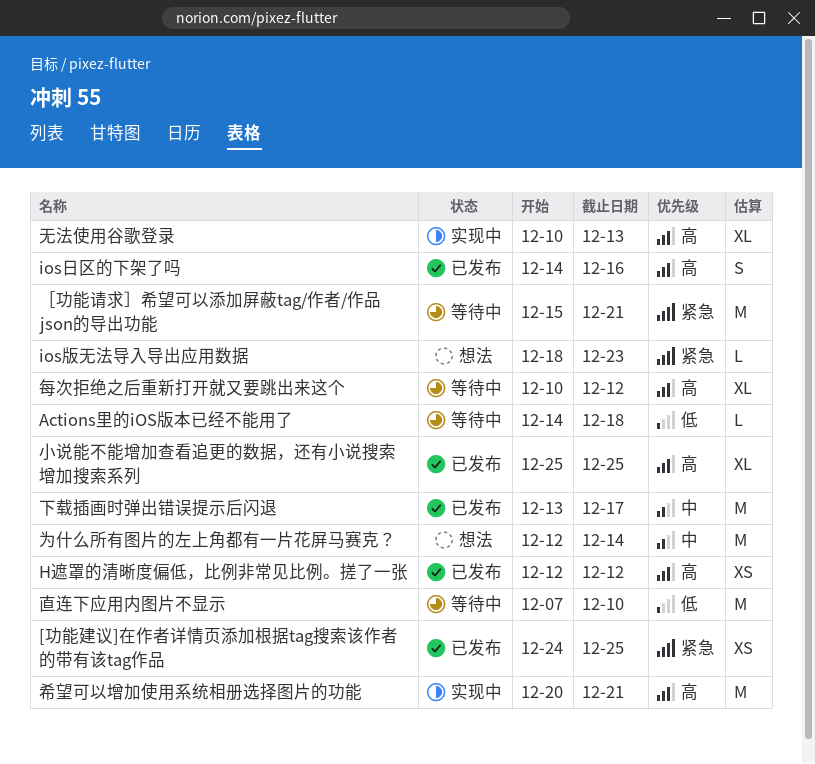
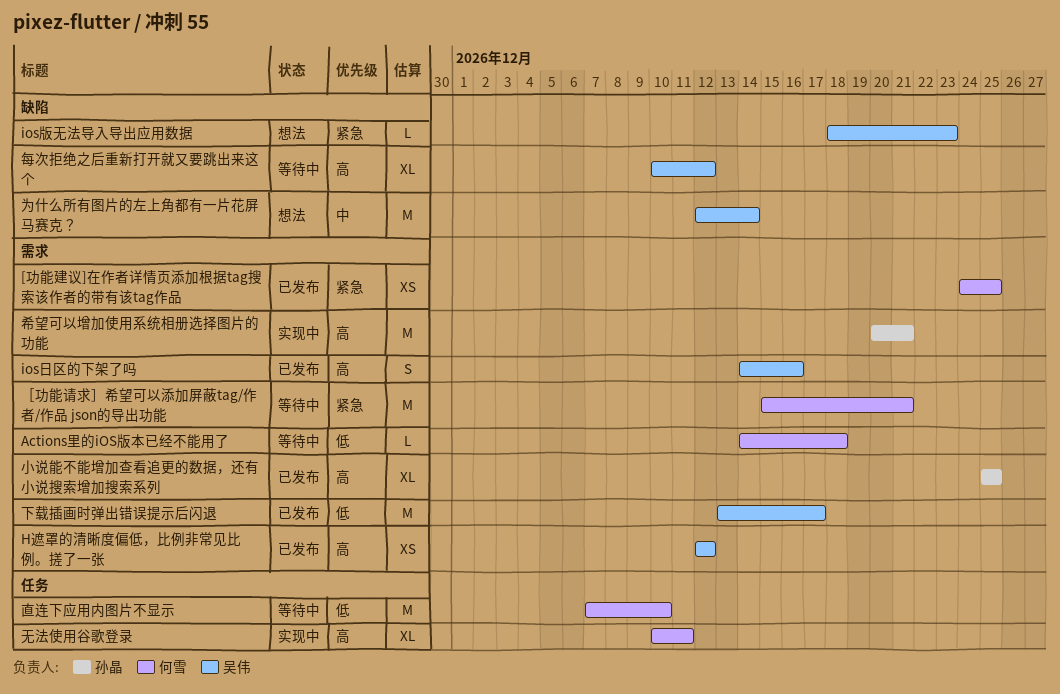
下载插画时弹出错误提示后闪退, priority: 中 -> 低
无法使用谷歌登录, due: Dec 13 -> Dec 11

